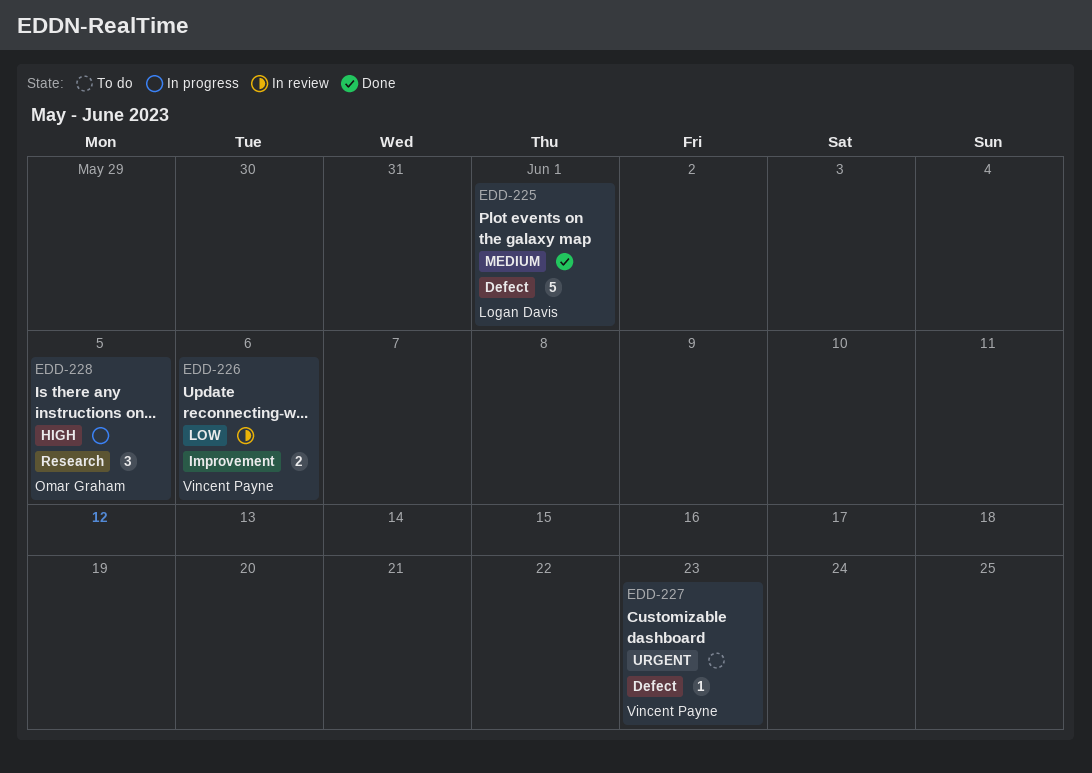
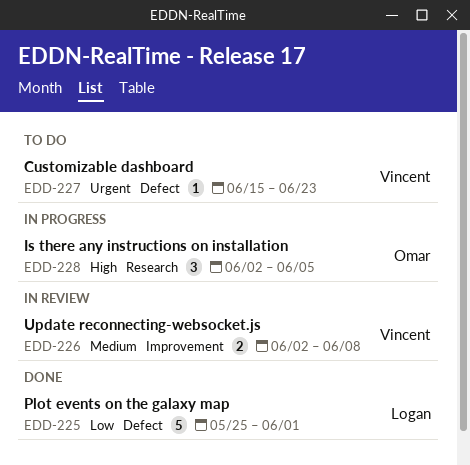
EDD-225, priority: Medium -> Low
EDD-226, priority: Low -> Medium
EDD-226, due: Jun 6 -> Jun 8

